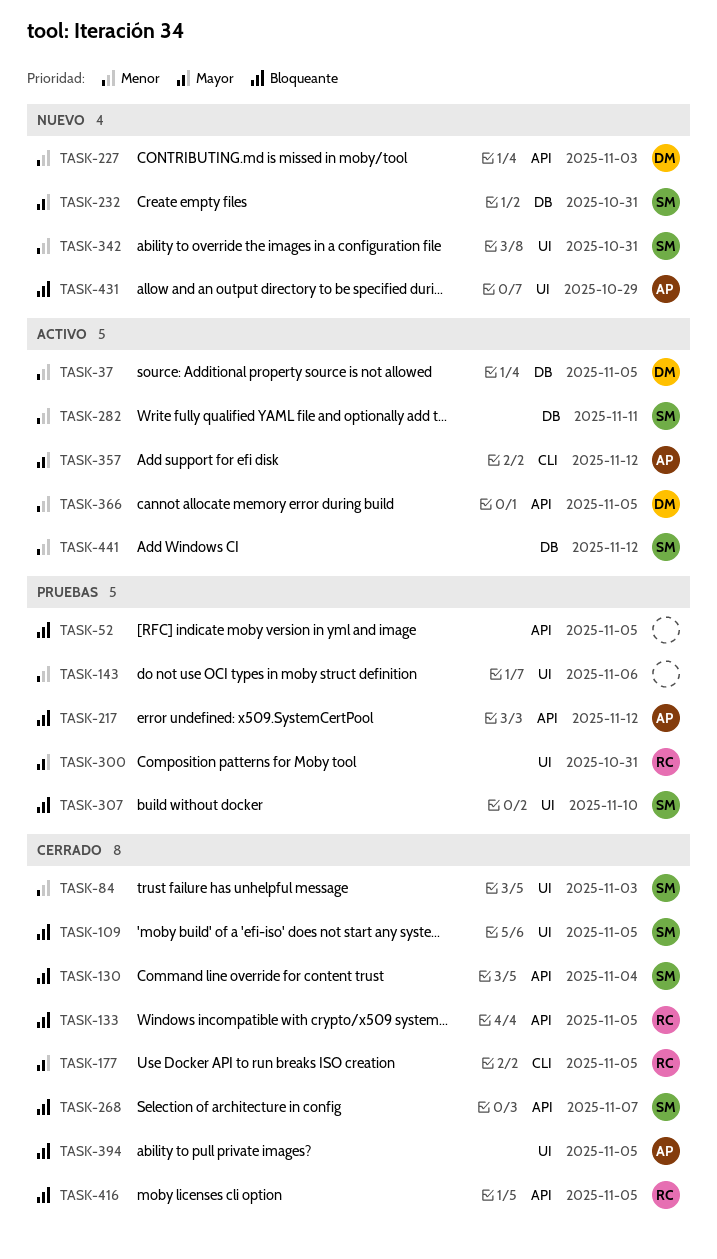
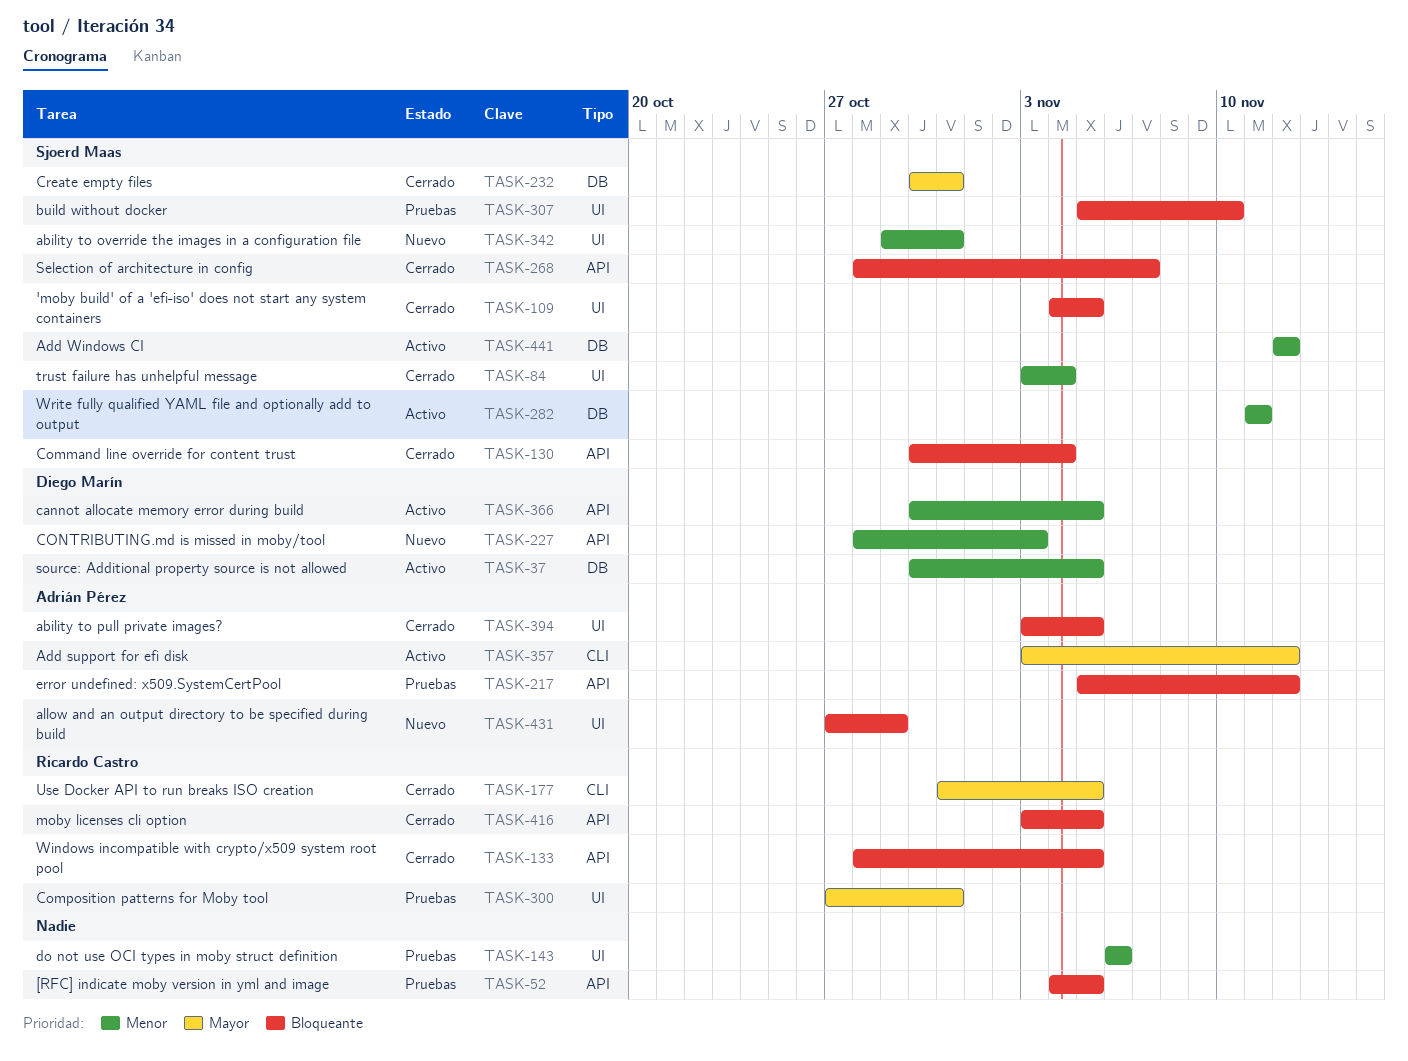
TASK-84, due: Nov 3 -> Nov 4
TASK-232, status: Nuevo -> Cerrado

